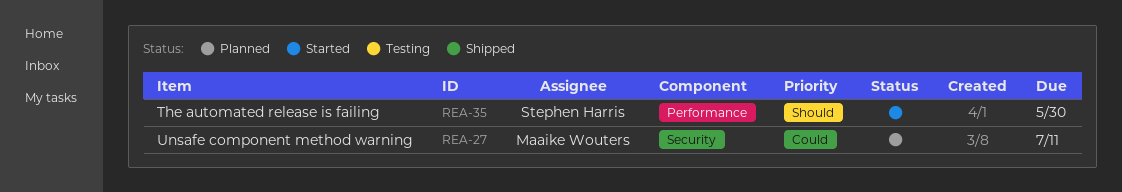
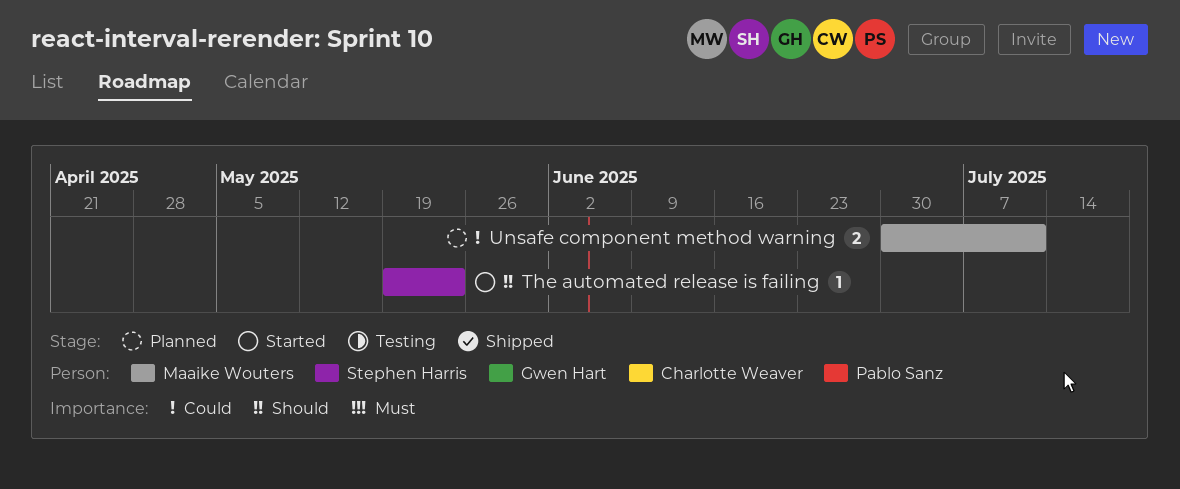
The automated release is failing, due: May 30 -> May 23

